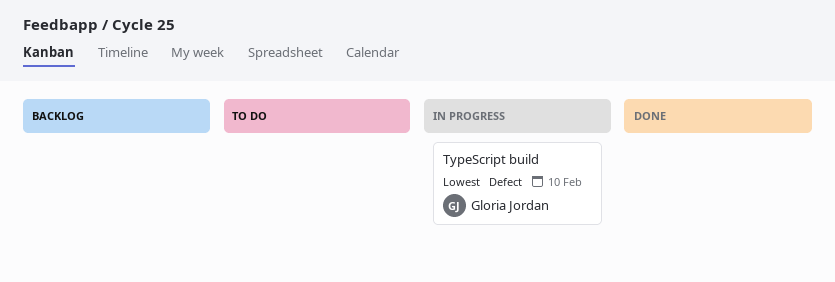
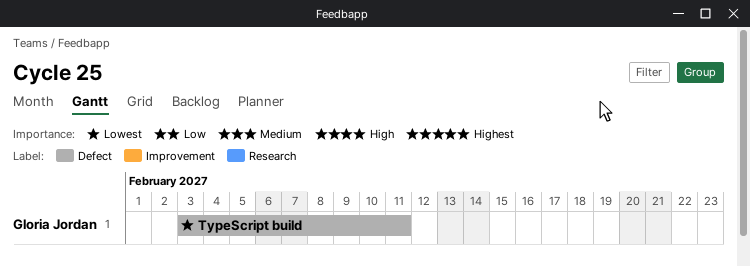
TypeScript build, due: Feb 10 -> Feb 11

